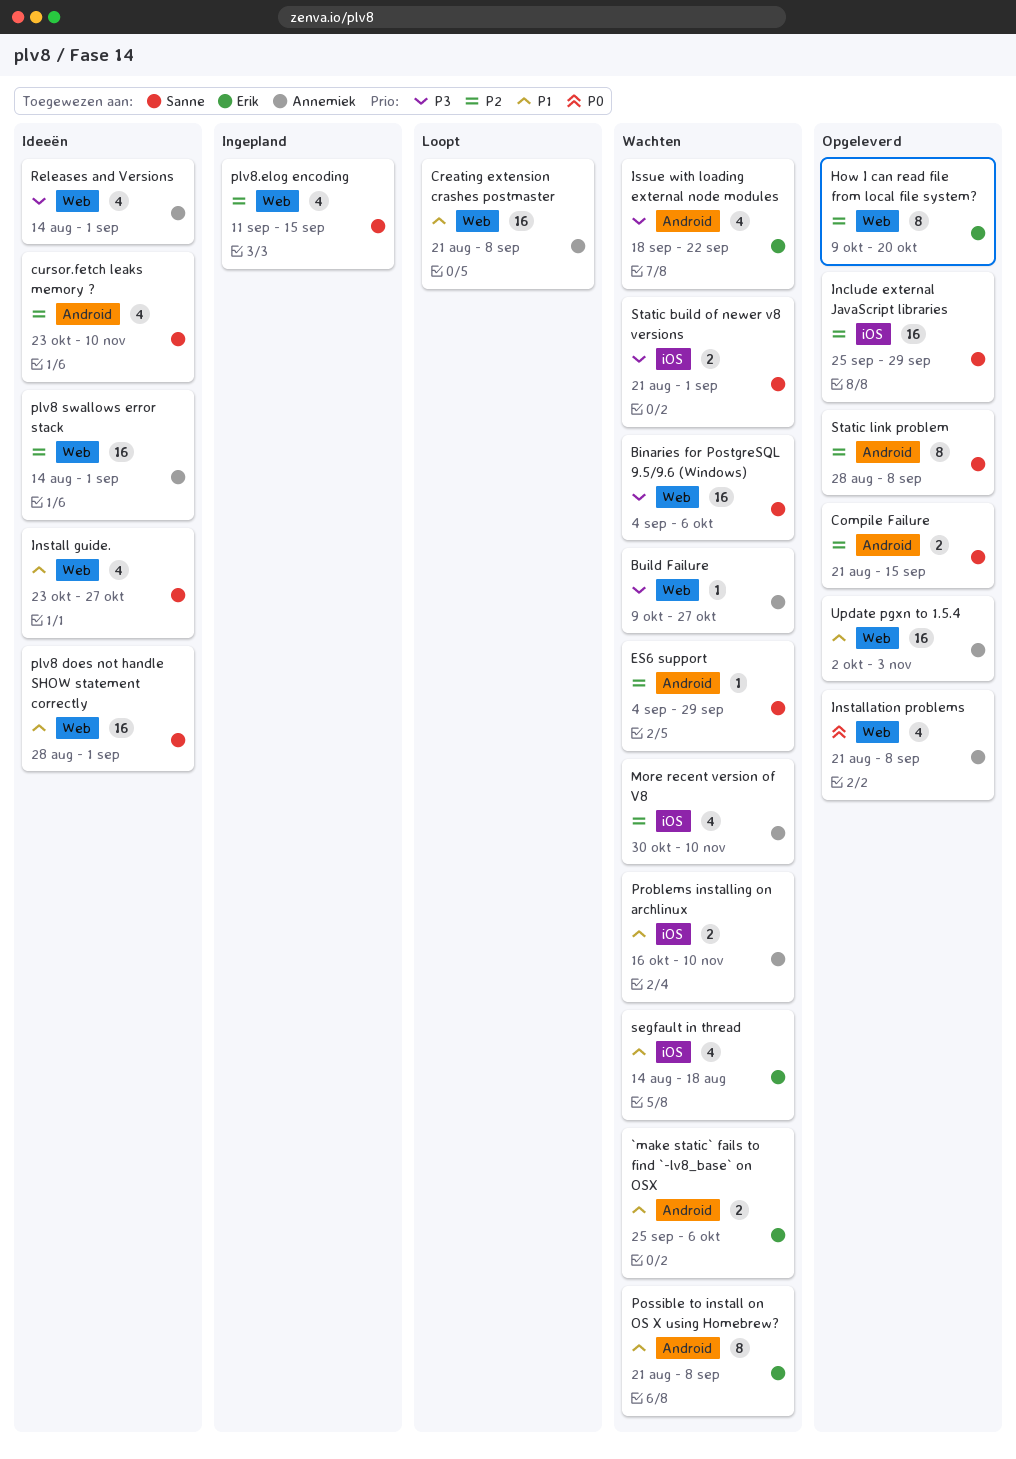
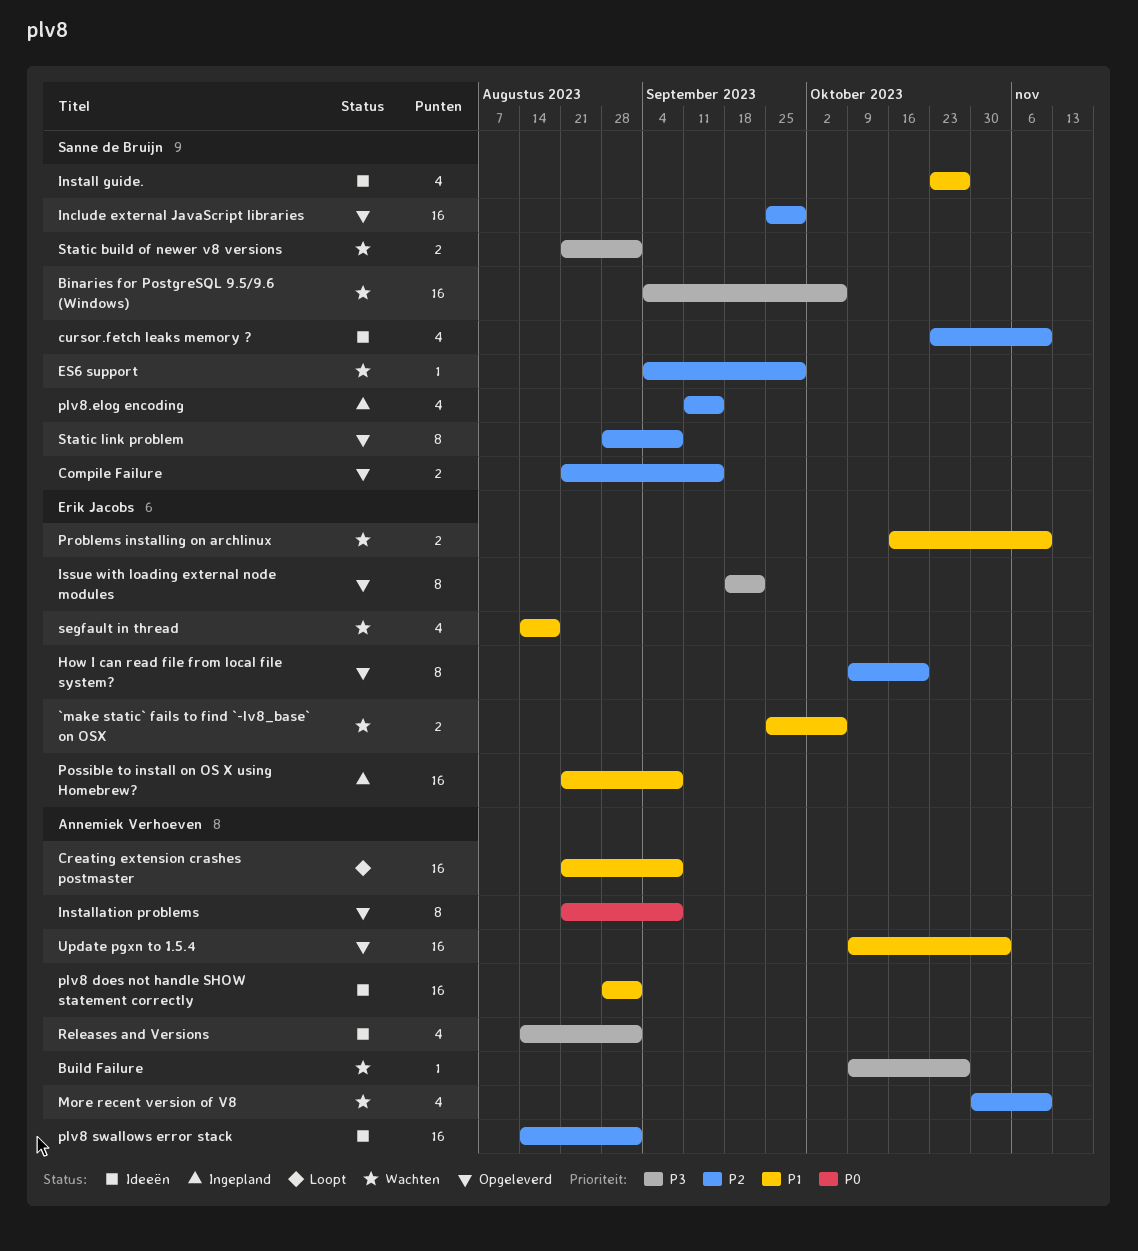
Installation problems, estimate: 4 -> 8
Issue with loading external node modules, status: Wachten -> Opgeleverd
Issue with loading external node modules, estimate: 4 -> 8
plv8 does not handle SHOW statement correctly, owner: Sanne de Bruijn -> Annemiek Verhoeven
Possible to install on OS X using Homebrew?, status: Wachten -> Ingepland
Possible to install on OS X using Homebrew?, estimate: 8 -> 16
Problems installing on archlinux, owner: Annemiek Verhoeven -> Erik Jacobs
Update pgxn to 1.5.4, start: Oct 2 -> Oct 9

